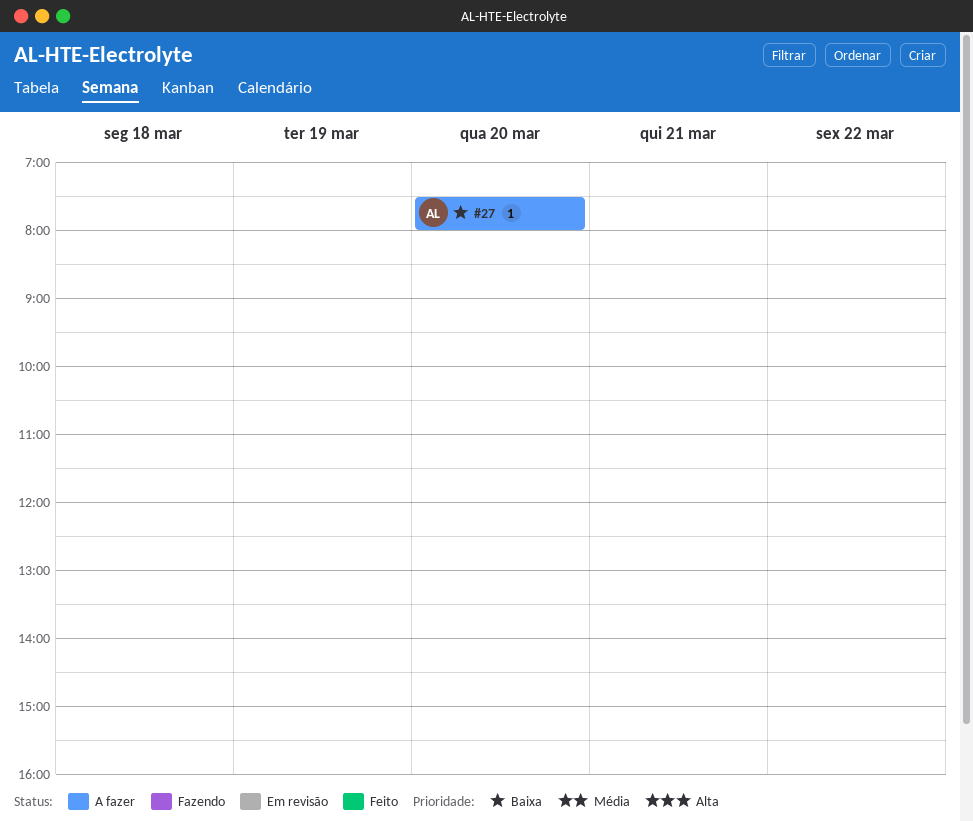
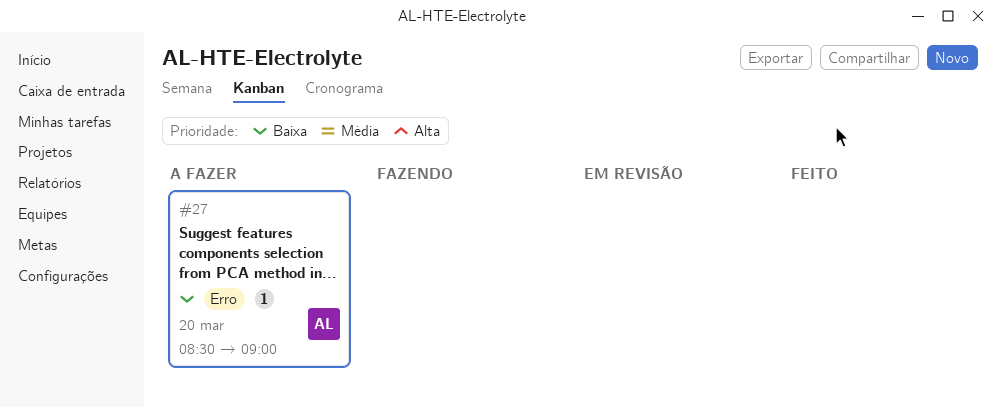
#27, begins: 07:30 -> 08:30
#27, ends: 08:00 -> 09:00

